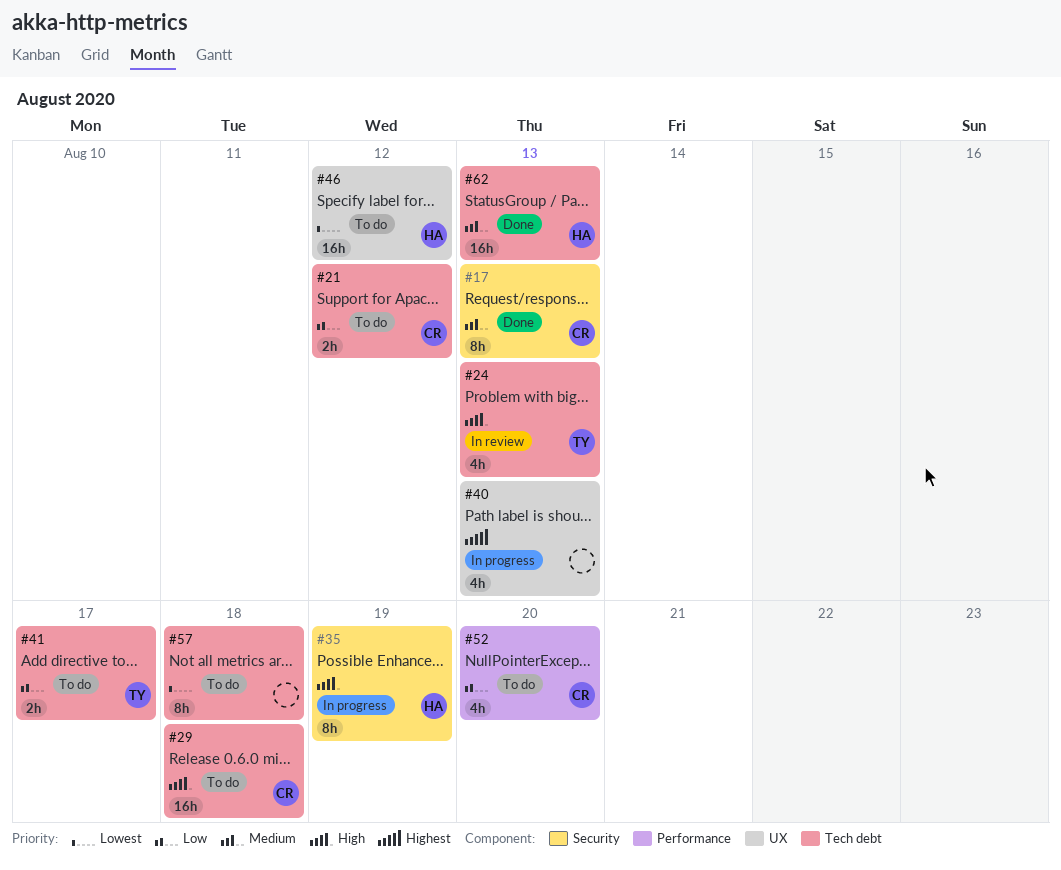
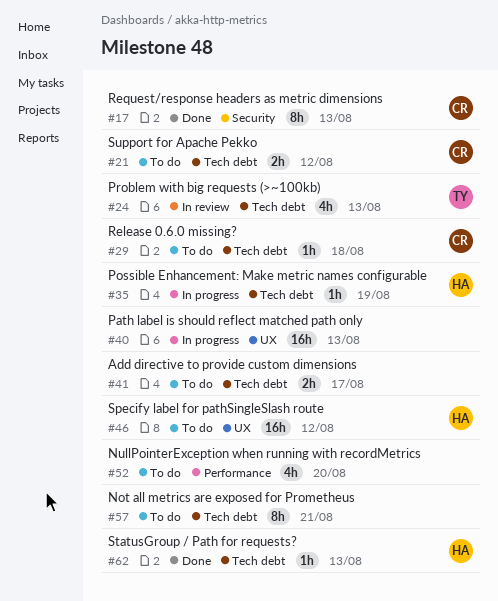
#29, estimate: 16h -> 1h
#35, label: Security -> Tech debt
#35, estimate: 8h -> 1h
#40, estimate: 4h -> 16h
#41, owner: TY -> none
#52, owner: CR -> none
#57, due: Aug 18 -> Aug 21
#62, estimate: 16h -> 1h

